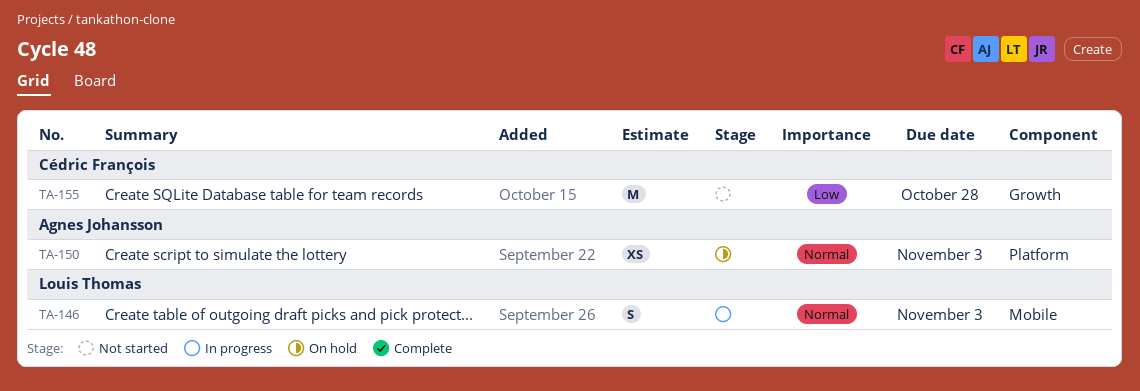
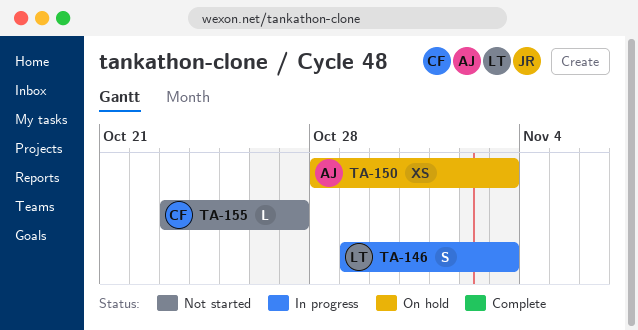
TA-155, estimate: M -> L
TA-155, due: Oct 28 -> Oct 27

